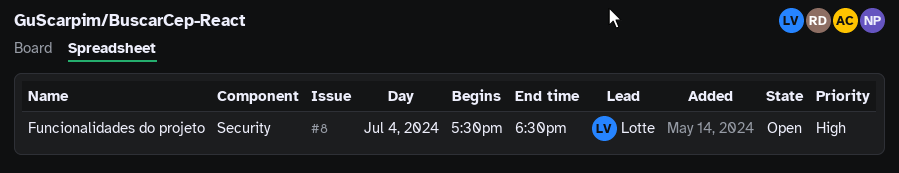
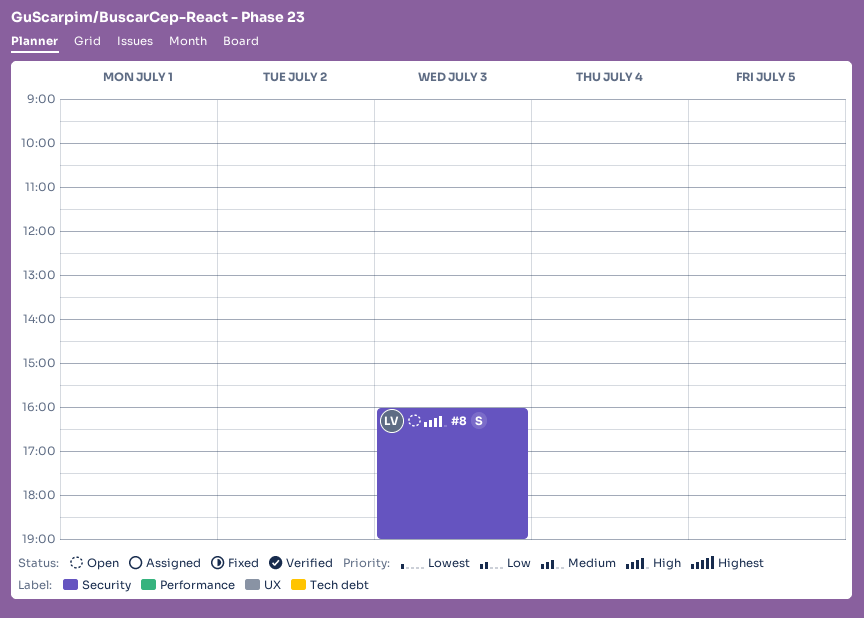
#8, day: Jul 4 -> Jul 3
#8, begins: 17:30 -> 16:00
#8, ends: 18:30 -> 19:00

